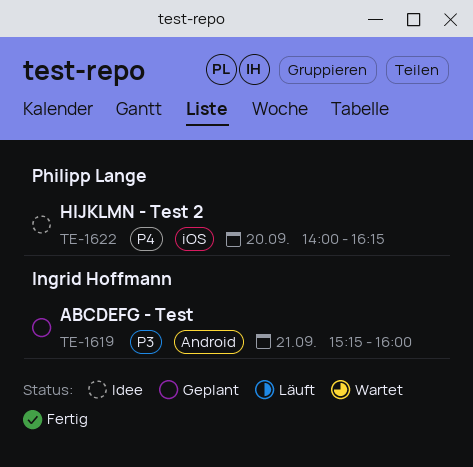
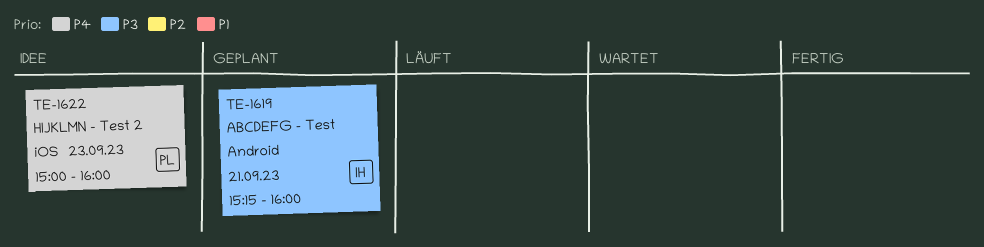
TE-1622, day: Sep 20 -> Sep 23
TE-1622, begins: 14:00 -> 15:00
TE-1622, ends: 16:15 -> 16:00

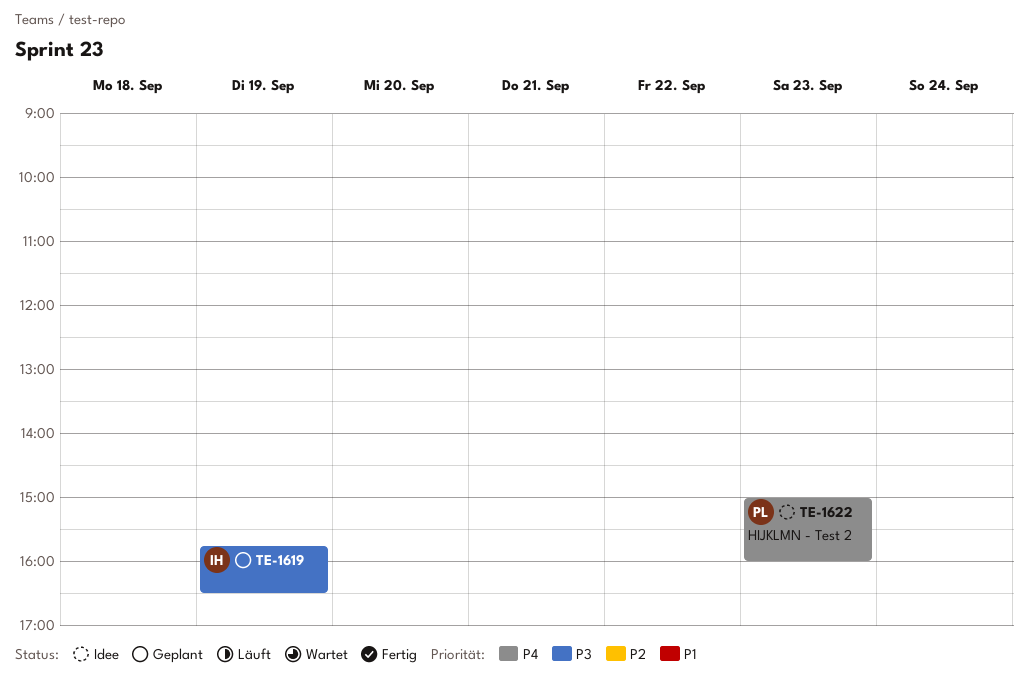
TE-1619, day: Sep 21 -> Sep 19
TE-1619, begins: 15:15 -> 15:45
TE-1619, ends: 16:00 -> 16:30

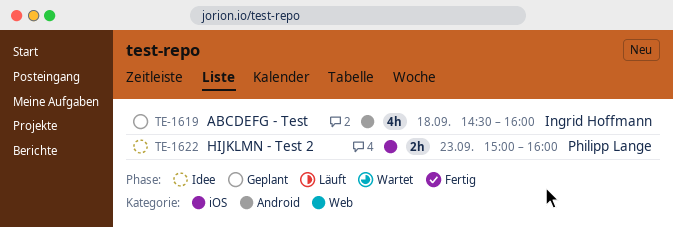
TE-1619, day: Sep 19 -> Sep 18
TE-1619, begins: 15:45 -> 14:30
TE-1619, ends: 16:30 -> 16:00

